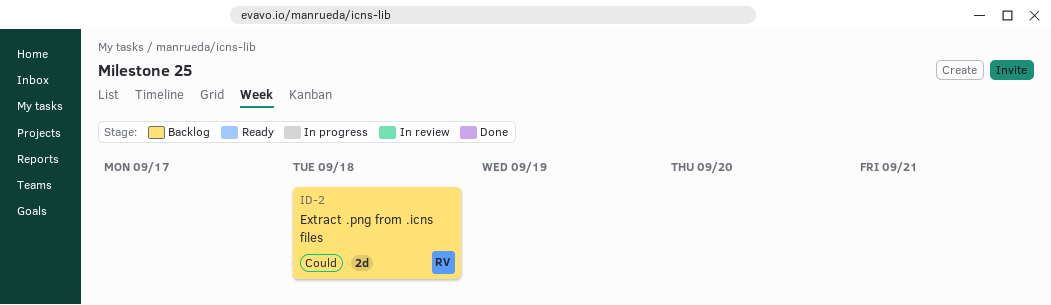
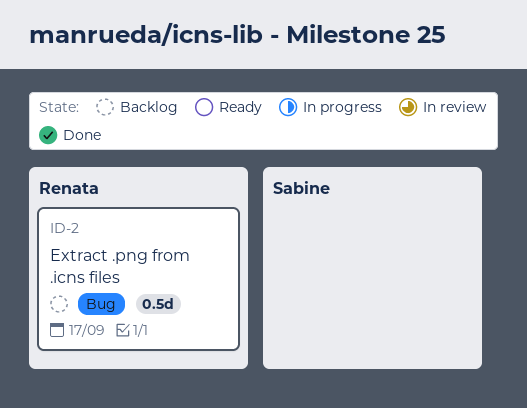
ID-2, estimate: 2d -> 0.5d
ID-2, due: Sep 18 -> Sep 17

